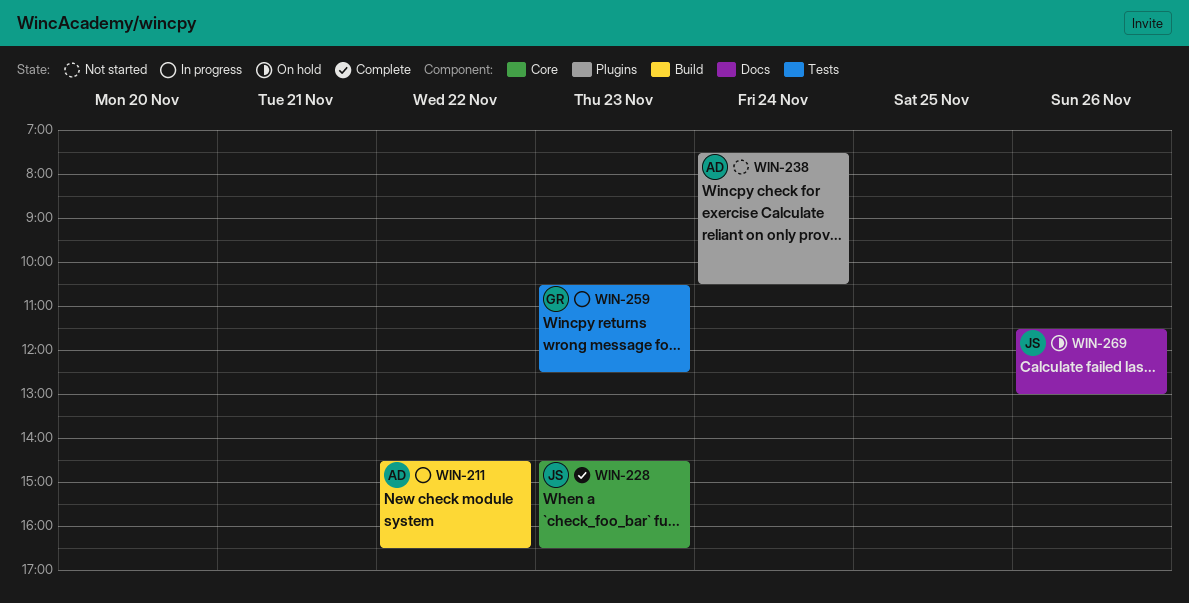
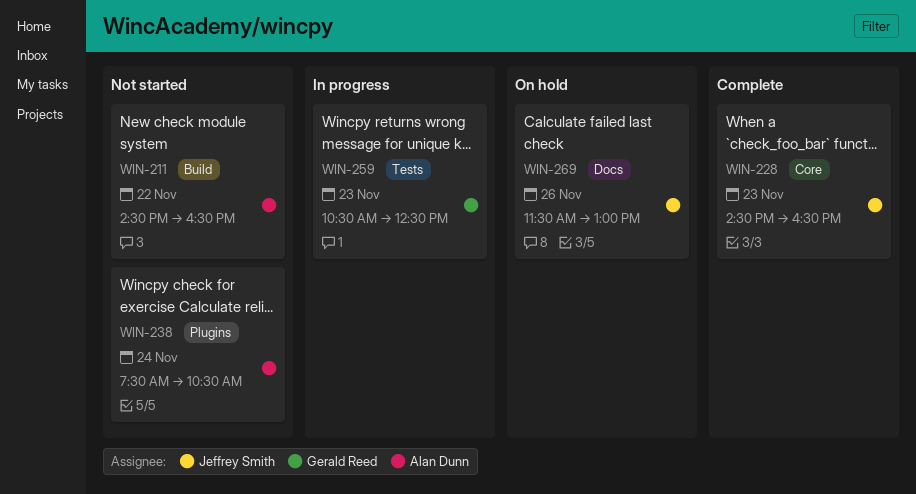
WIN-211, status: In progress -> Not started

